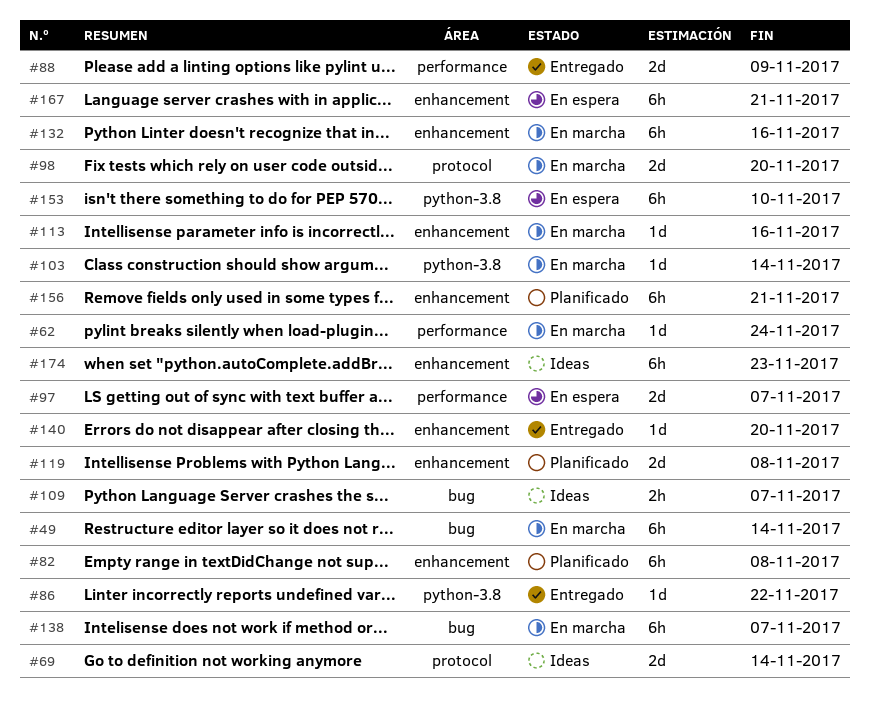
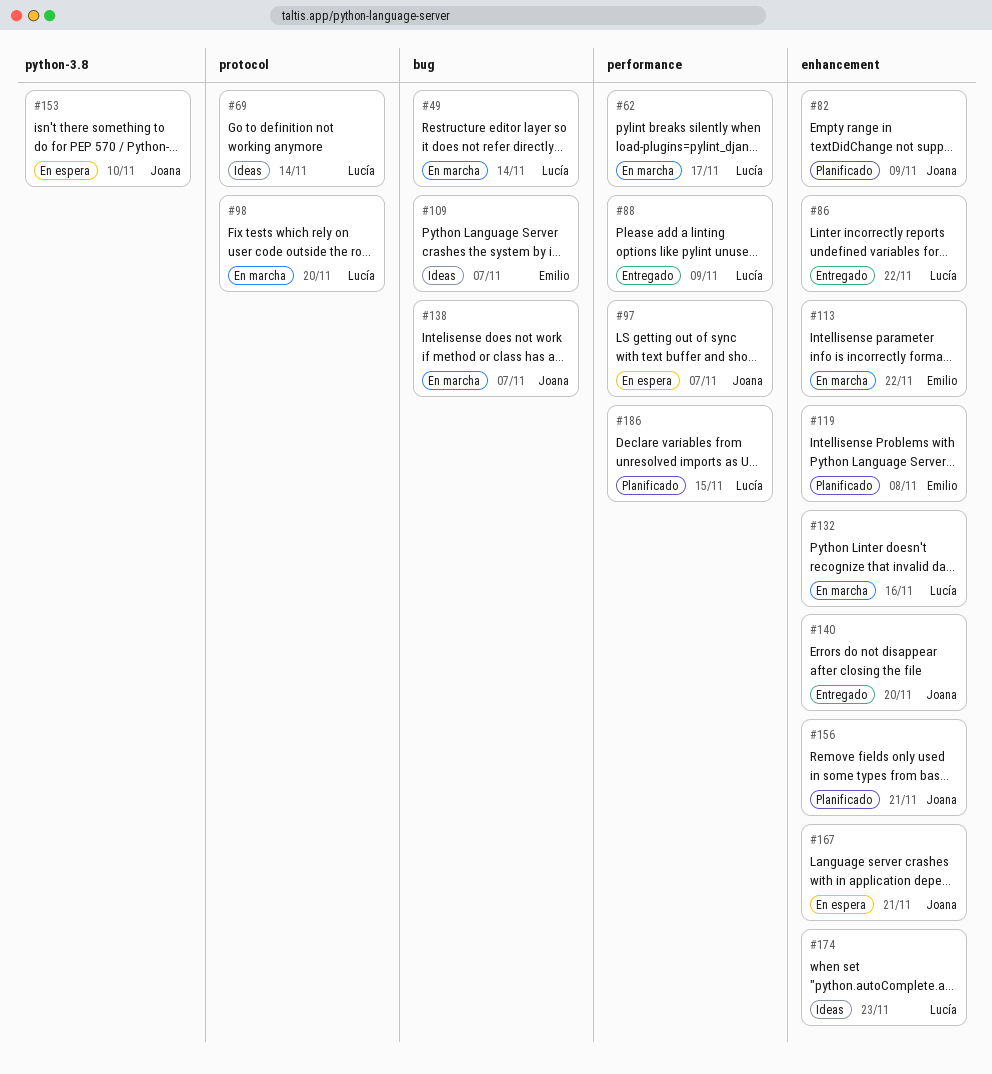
#62, due: Nov 24 -> Nov 17
#82, due: Nov 8 -> Nov 9
#86, label: python-3.8 -> enhancement
#103: present -> none
#113, due: Nov 16 -> Nov 22
#186: none -> present

